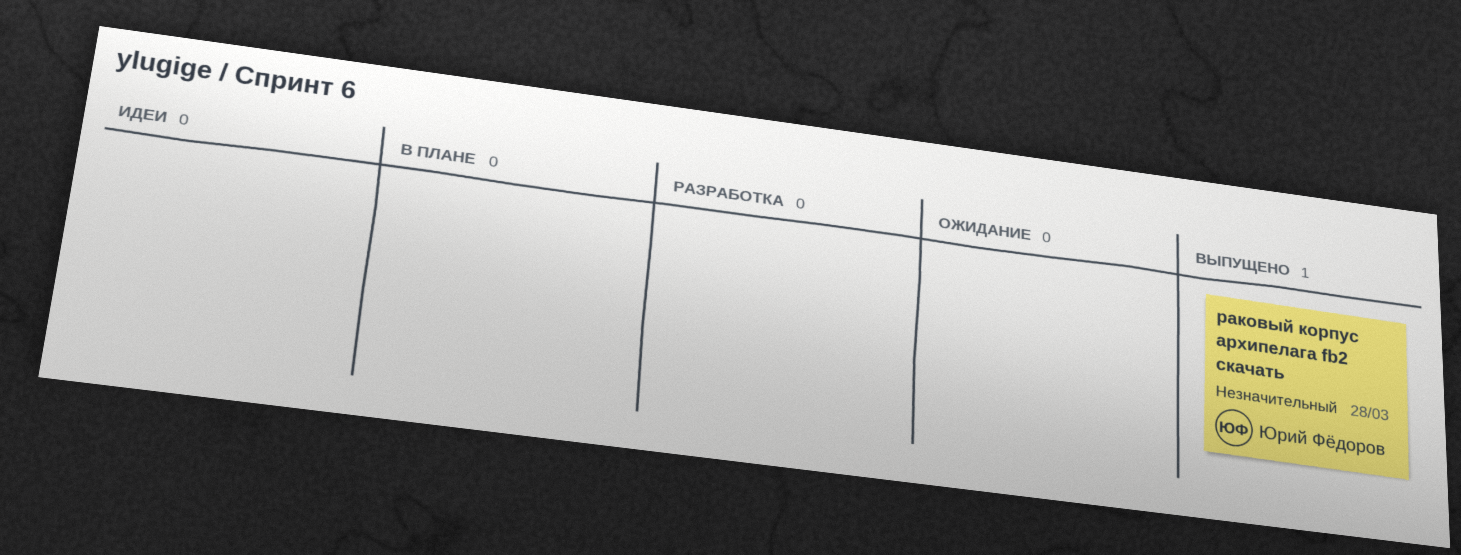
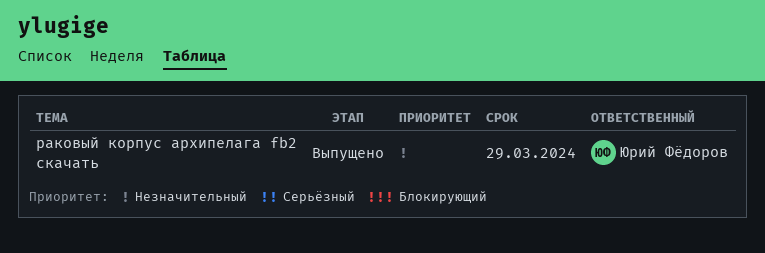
раковый корпус архипелага fb2 скачать, due: Mar 28 -> Mar 29

